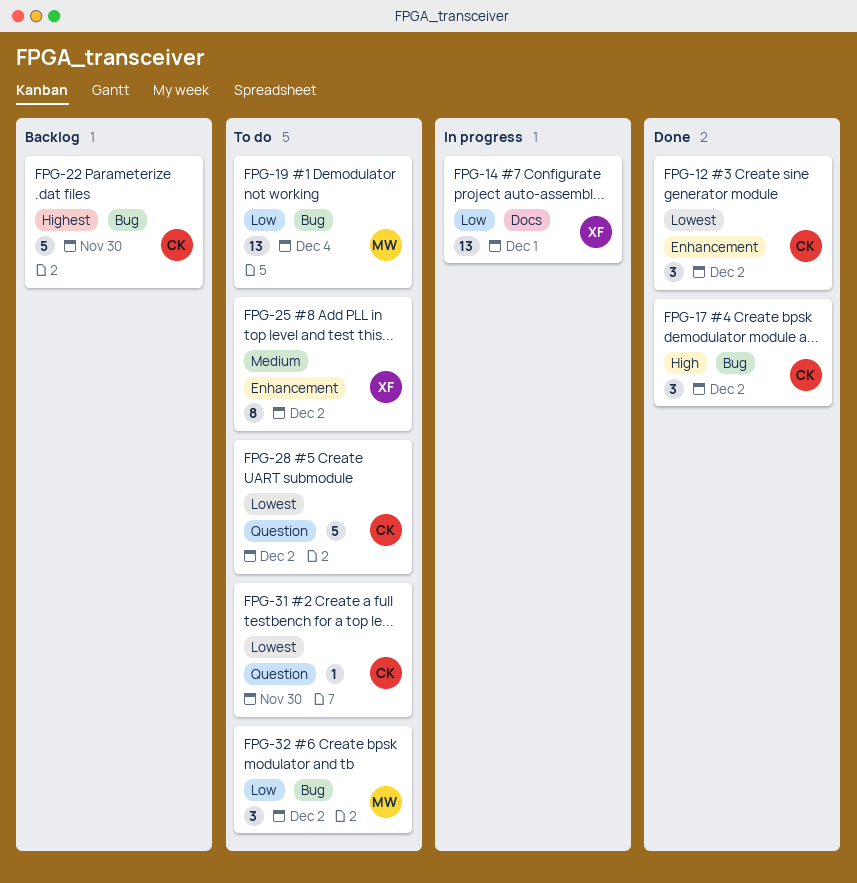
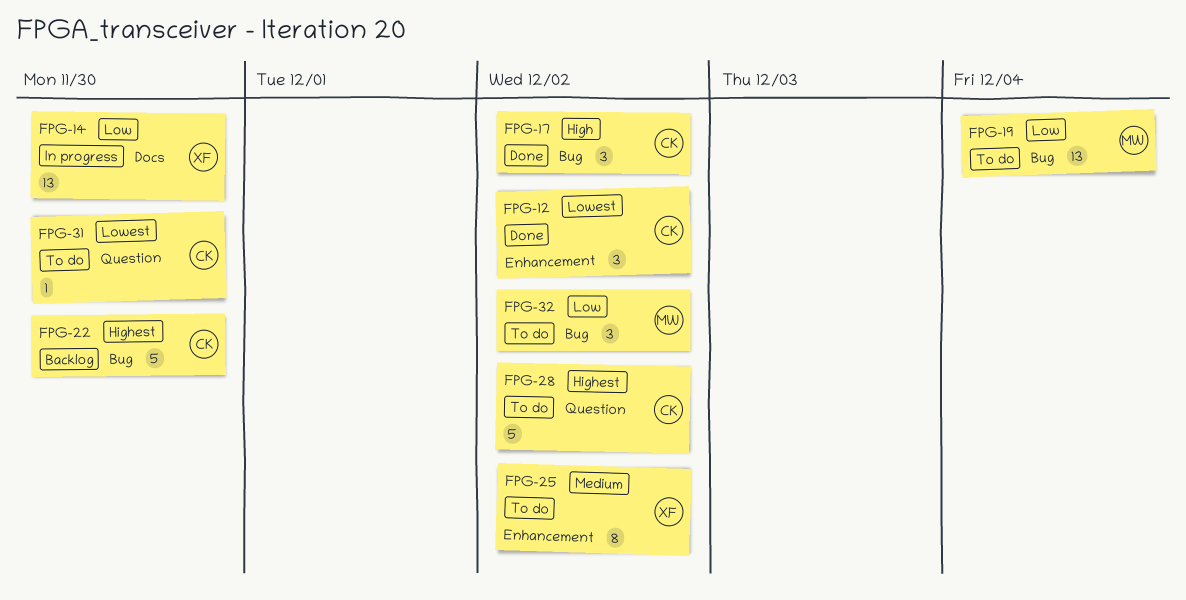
FPG-14, due: Dec 1 -> Nov 30
FPG-28, priority: Lowest -> Highest

